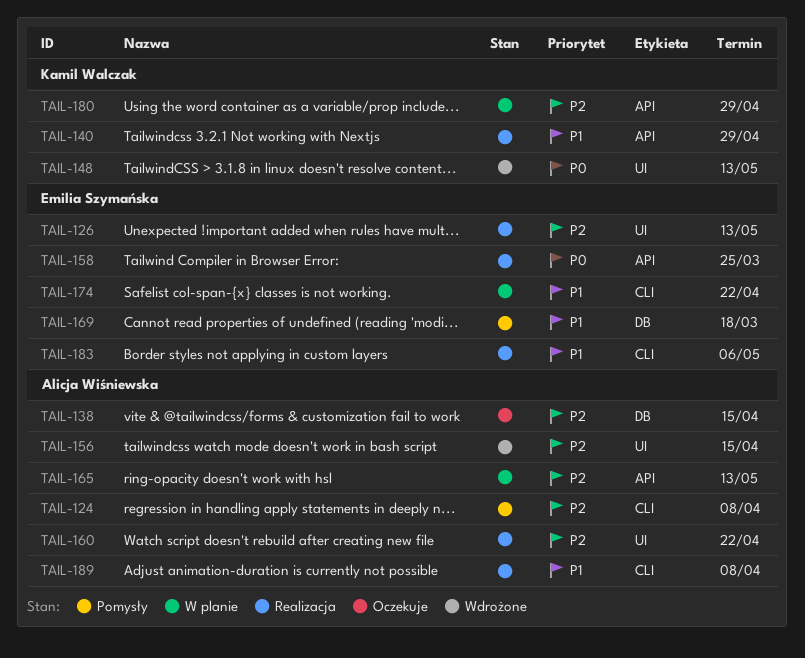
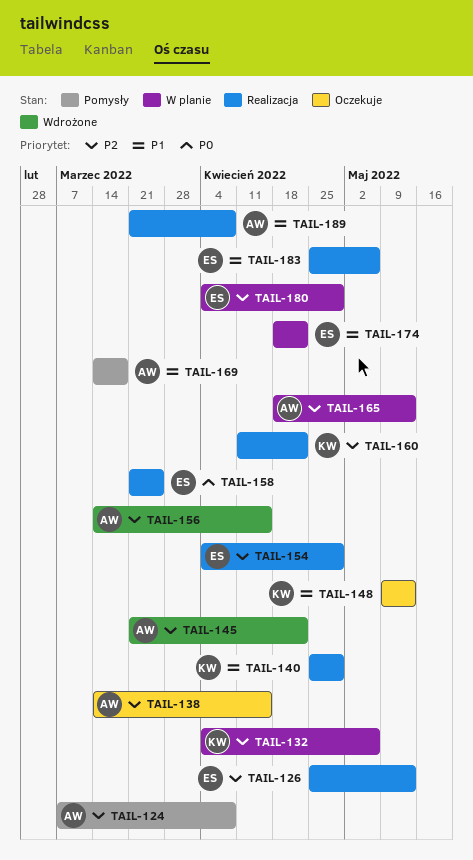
TAIL-132: none -> present
TAIL-145: none -> present
TAIL-148, status: Wdrożone -> Oczekuje
TAIL-148, priority: P0 -> P1
TAIL-154: none -> present
TAIL-160, owner: Alicja Wiśniewska -> Kamil Walczak
TAIL-169, owner: Emilia Szymańska -> Alicja Wiśniewska
TAIL-180, owner: Kamil Walczak -> Emilia Szymańska

